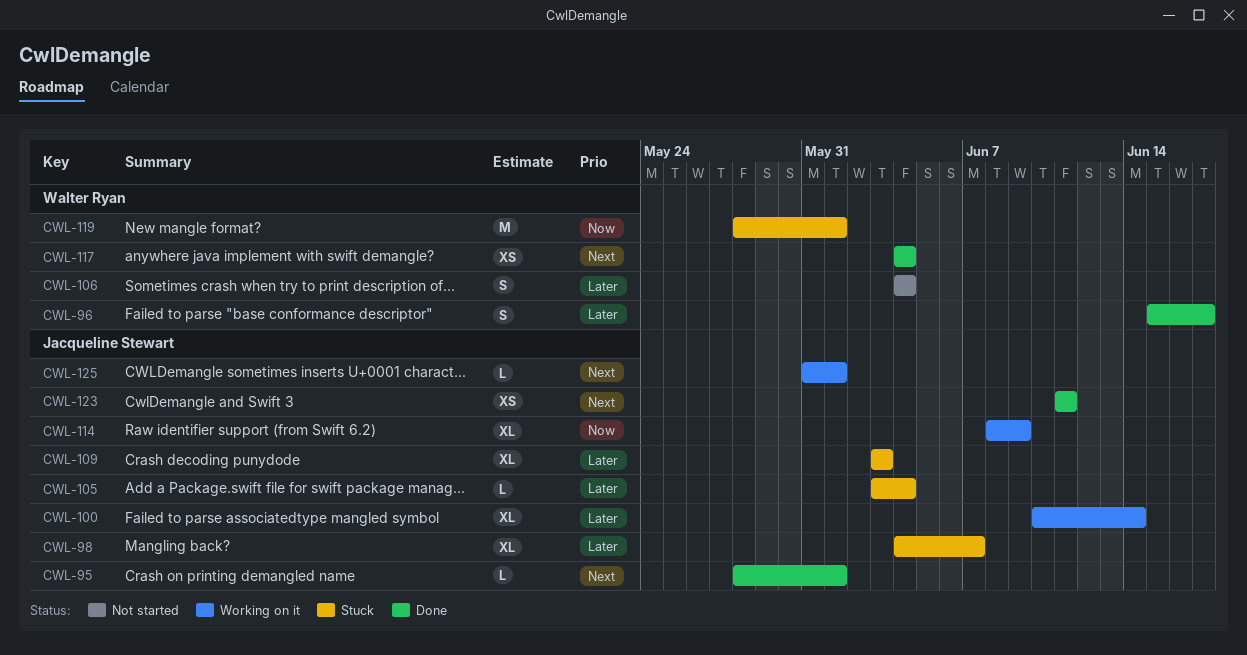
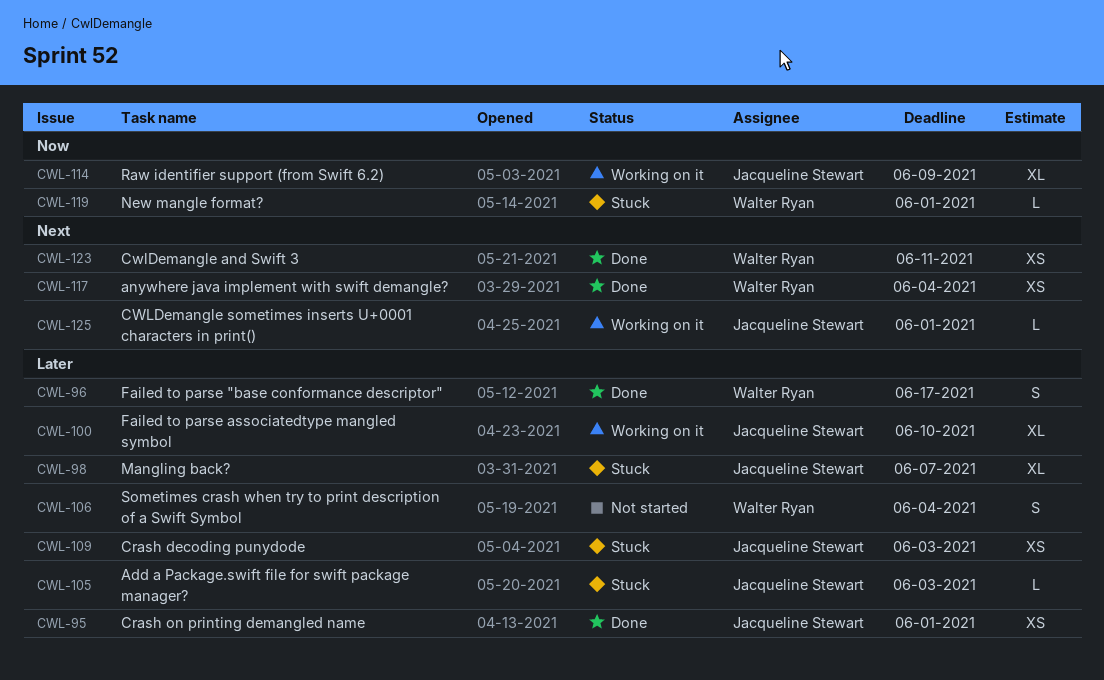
CWL-95, priority: Next -> Later
CWL-95, estimate: L -> XS
CWL-100, due: Jun 14 -> Jun 10
CWL-105, due: Jun 4 -> Jun 3
CWL-109, estimate: XL -> XS
CWL-119, estimate: M -> L
CWL-123, owner: Jacqueline Stewart -> Walter Ryan

